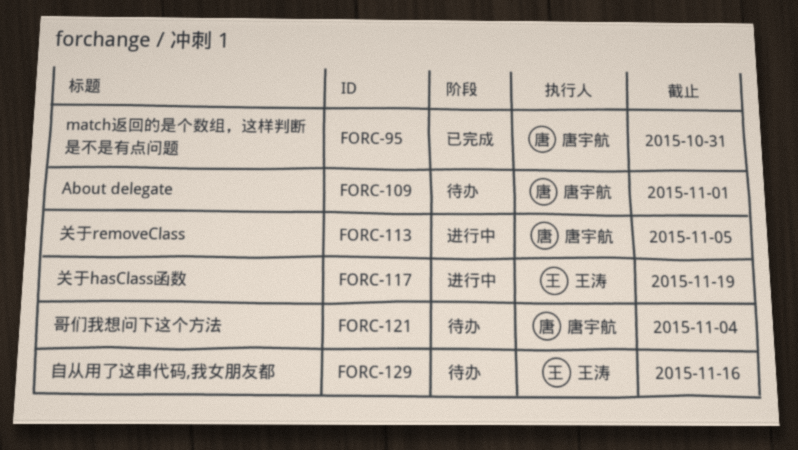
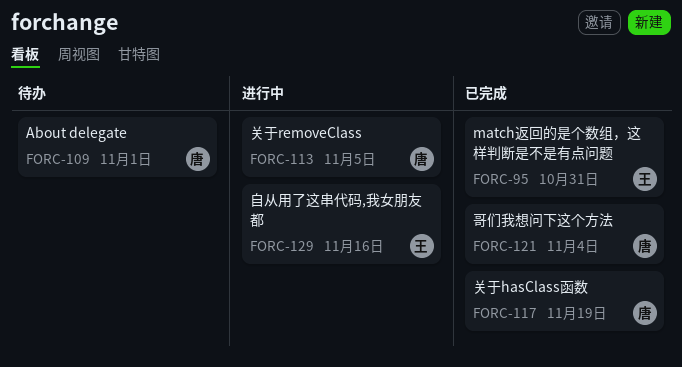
FORC-95, owner: 唐宇航 -> 王涛
FORC-117, status: 进行中 -> 已完成
FORC-117, owner: 王涛 -> 唐宇航
FORC-121, status: 待办 -> 已完成
FORC-129, status: 待办 -> 进行中

